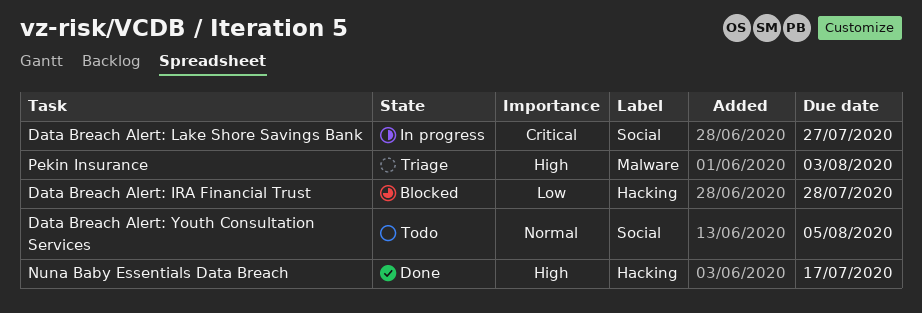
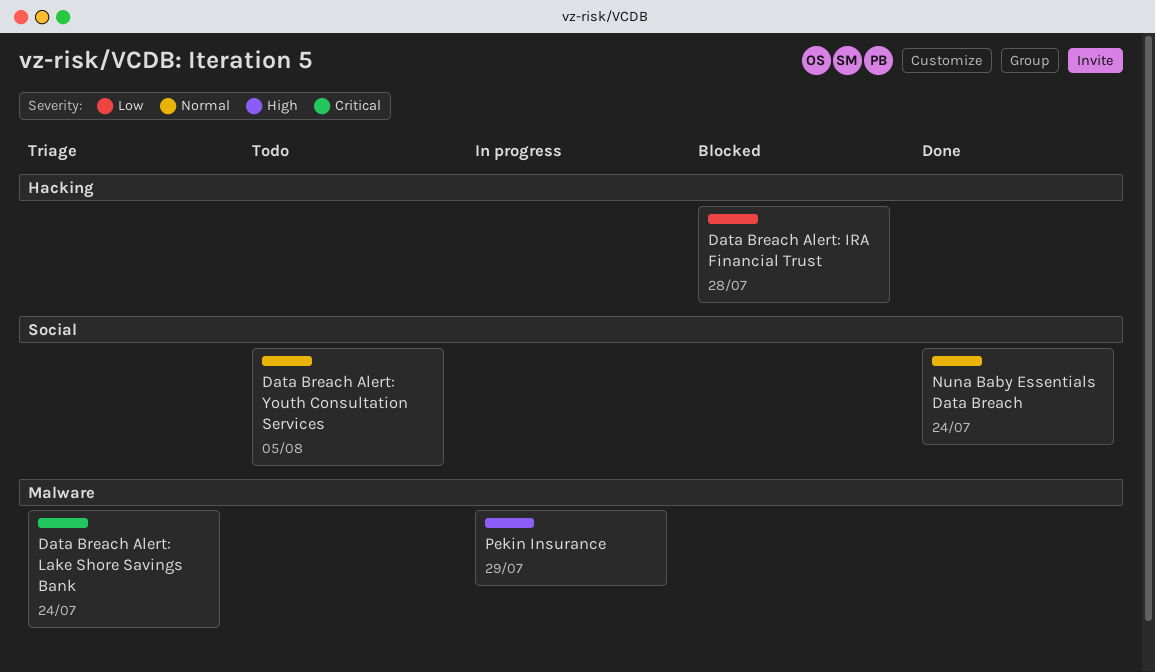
Data Breach Alert: Lake Shore Savings Bank, status: In progress -> Triage
Data Breach Alert: Lake Shore Savings Bank, label: Social -> Malware
Data Breach Alert: Lake Shore Savings Bank, due: Jul 27 -> Jul 24
Nuna Baby Essentials Data Breach, priority: High -> Normal
Nuna Baby Essentials Data Breach, label: Hacking -> Social
Nuna Baby Essentials Data Breach, due: Jul 17 -> Jul 24
Pekin Insurance, status: Triage -> In progress
Pekin Insurance, due: Aug 3 -> Jul 29

